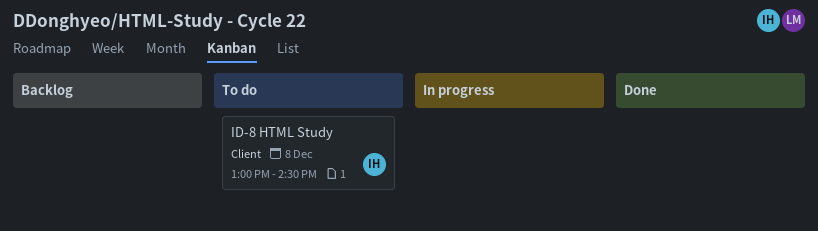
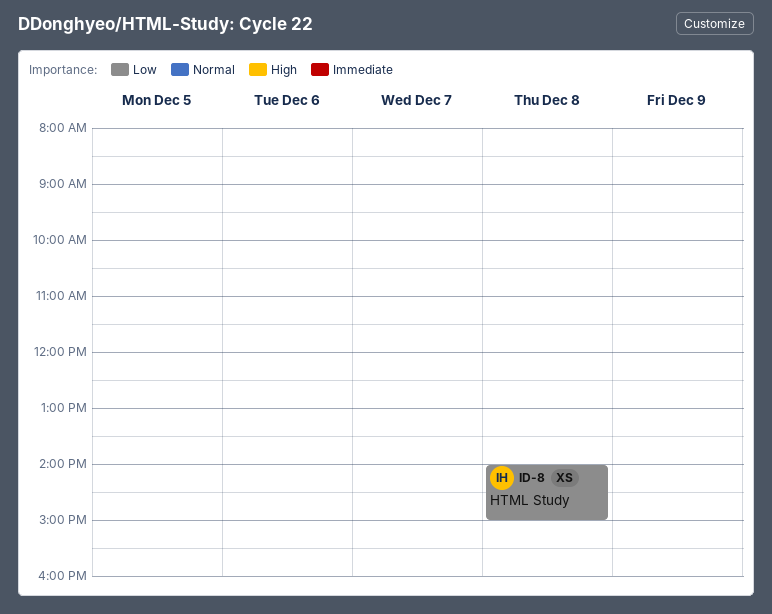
ID-8, begins: 13:00 -> 14:00
ID-8, ends: 14:30 -> 15:00

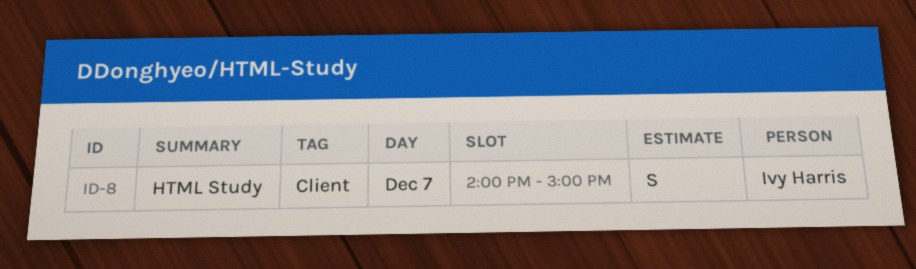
ID-8, estimate: XS -> S
ID-8, day: Dec 8 -> Dec 7

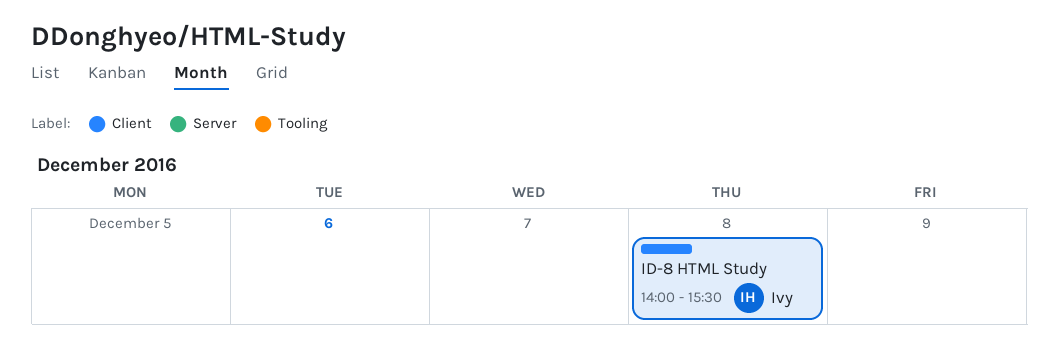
ID-8, day: Dec 7 -> Dec 8
ID-8, ends: 15:00 -> 15:30

